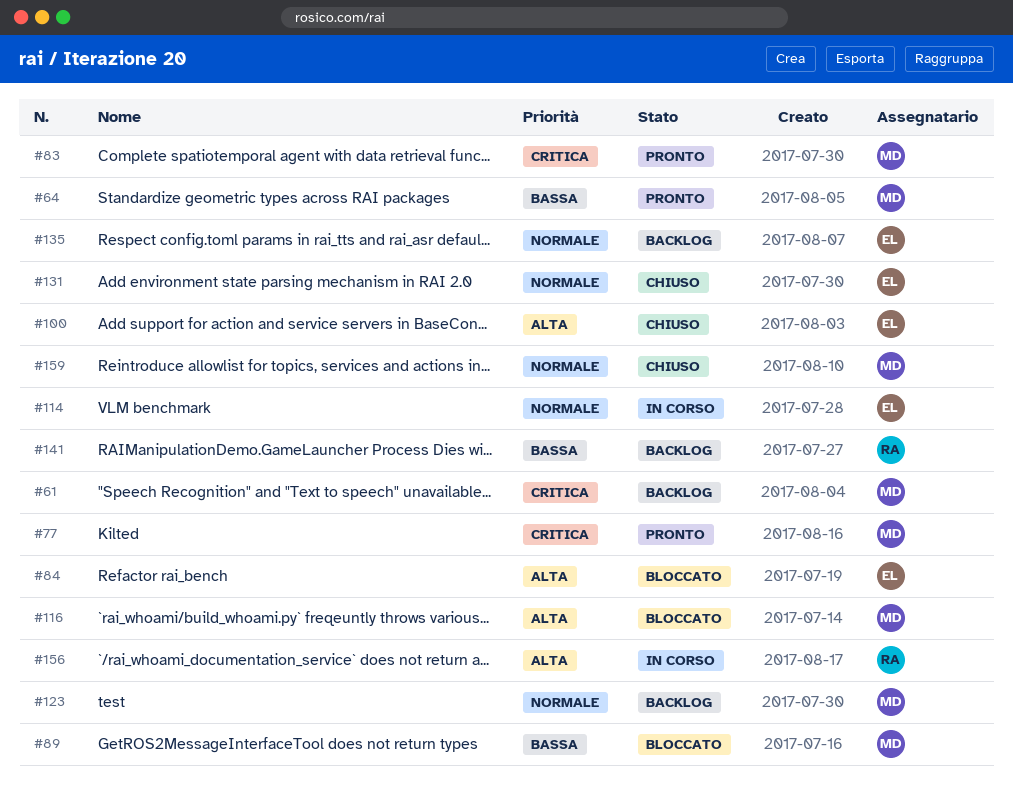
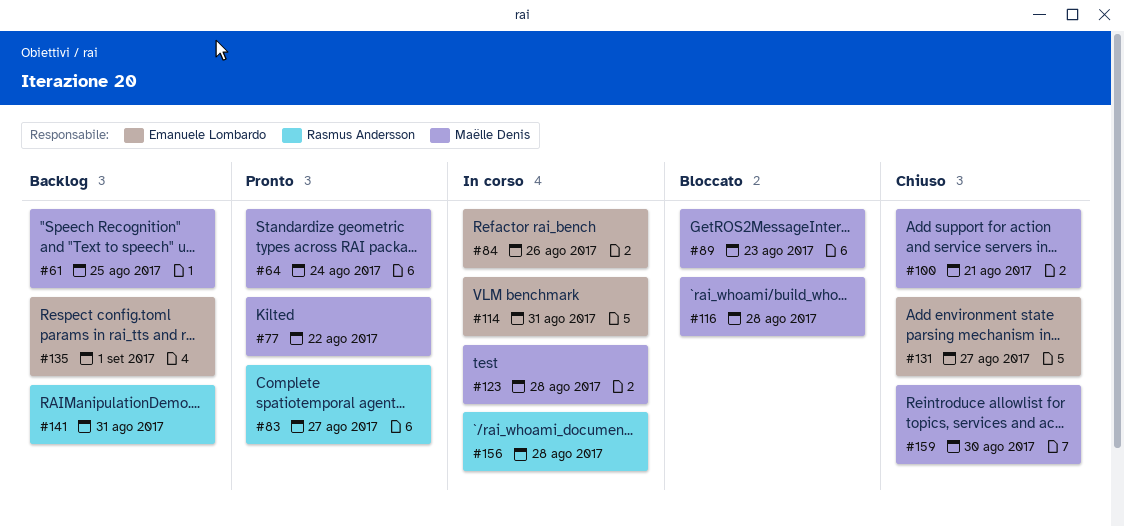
#83, owner: Maëlle Denis -> Rasmus Andersson
#84, status: Bloccato -> In corso
#100, owner: Emanuele Lombardo -> Maëlle Denis
#123, status: Backlog -> In corso

